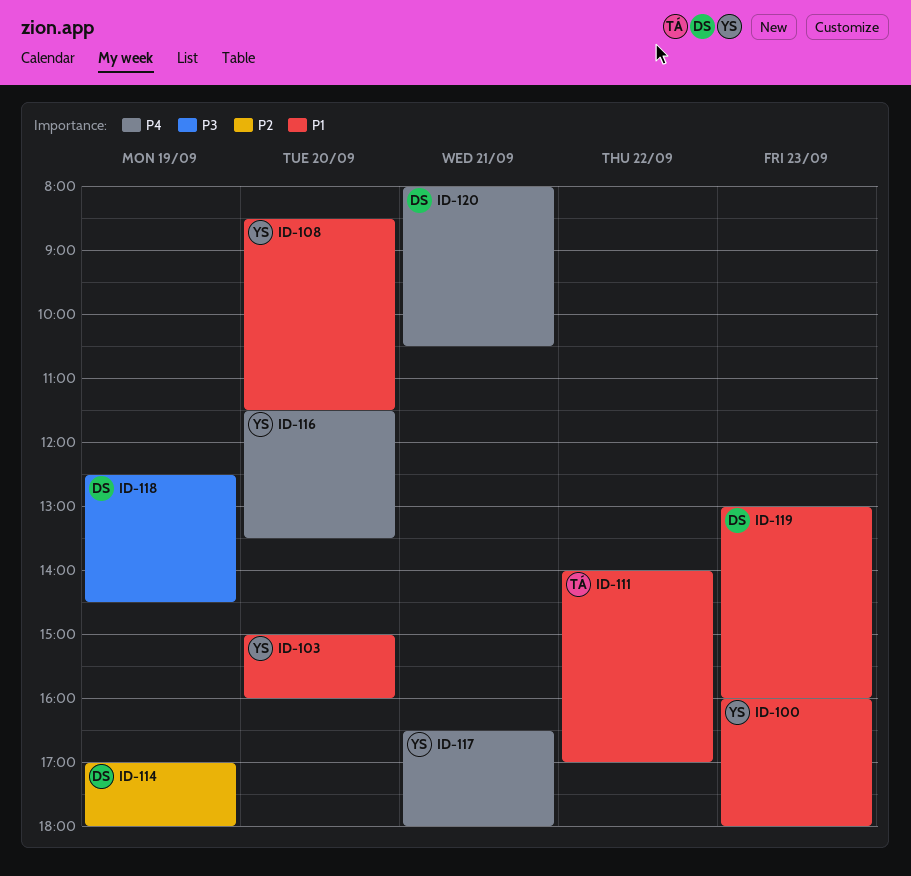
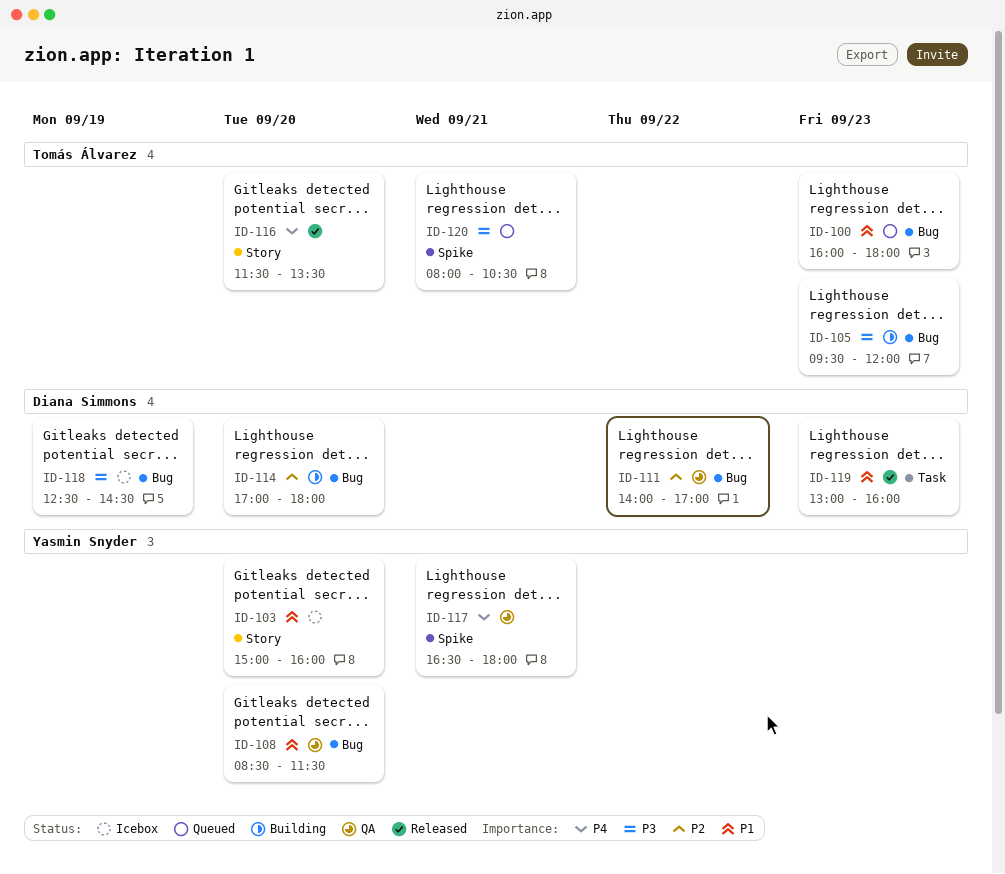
ID-100, owner: Yasmin Snyder -> Tomás Álvarez
ID-105: none -> present
ID-111, owner: Tomás Álvarez -> Diana Simmons
ID-111, priority: P1 -> P2
ID-114, day: Sep 19 -> Sep 20
ID-116, owner: Yasmin Snyder -> Tomás Álvarez
ID-120, owner: Diana Simmons -> Tomás Álvarez
ID-120, priority: P4 -> P3

